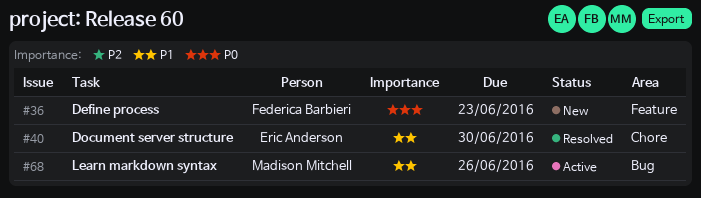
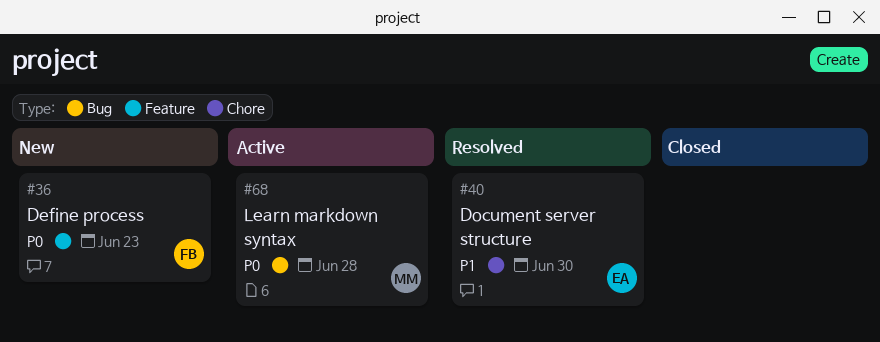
#68, priority: P1 -> P0
#68, due: Jun 26 -> Jun 28

